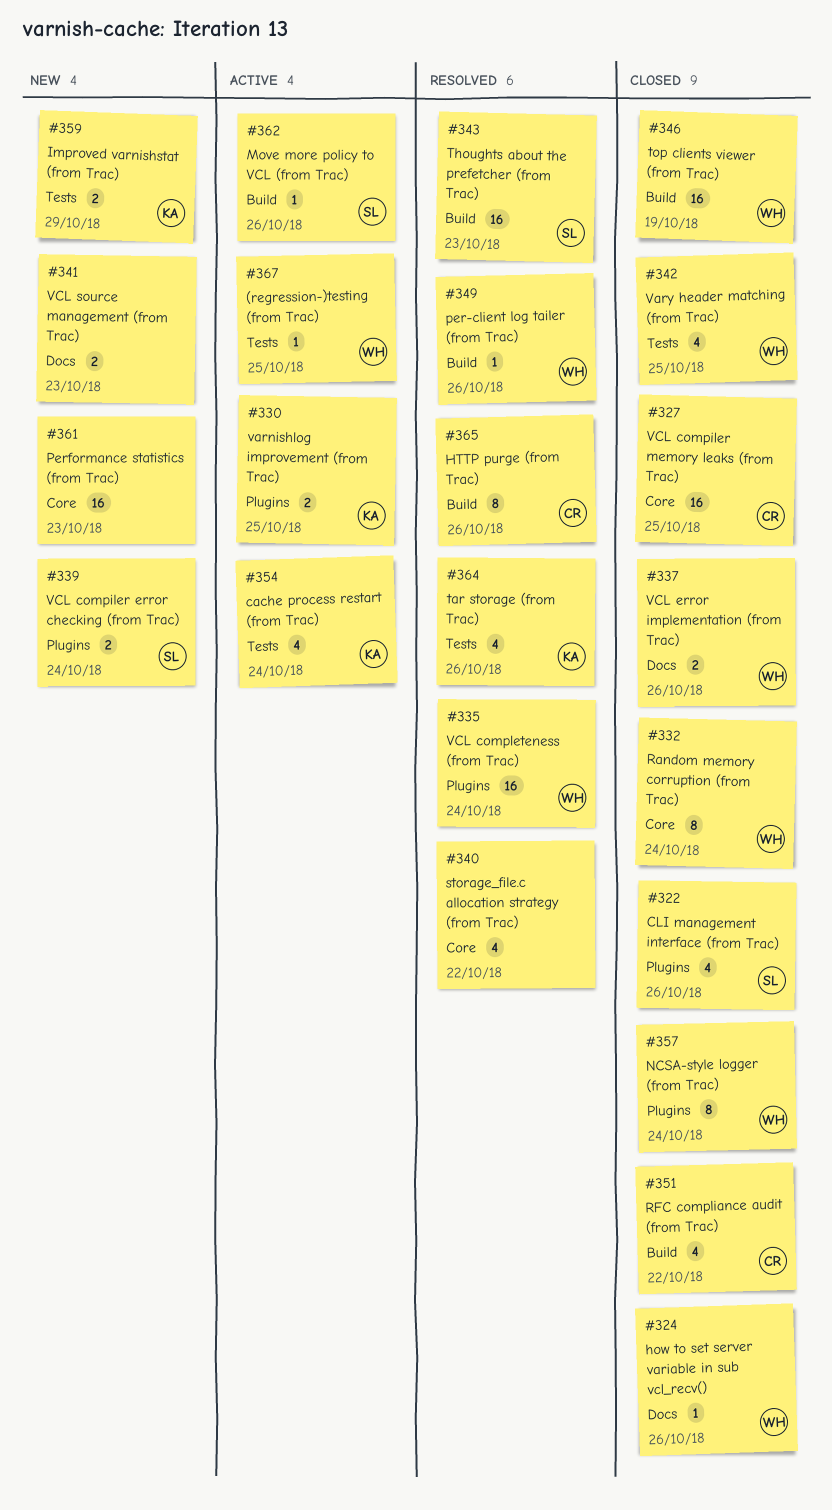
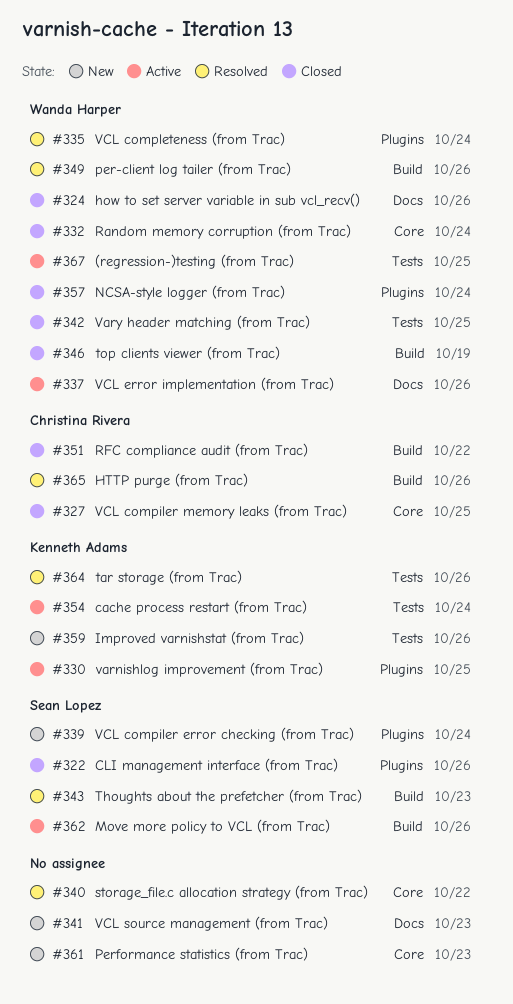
#337, status: Closed -> Active
#359, due: Oct 29 -> Oct 26

